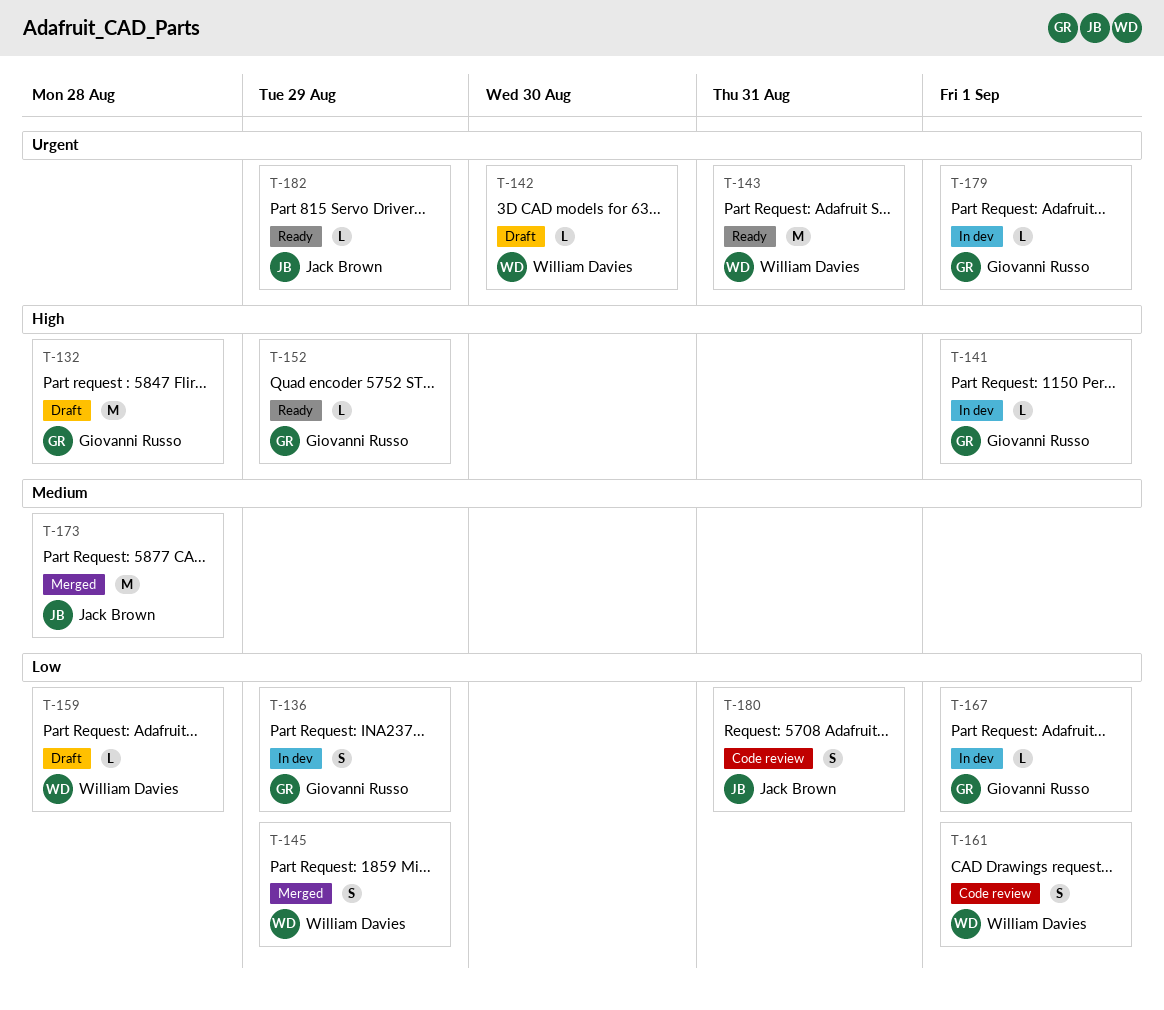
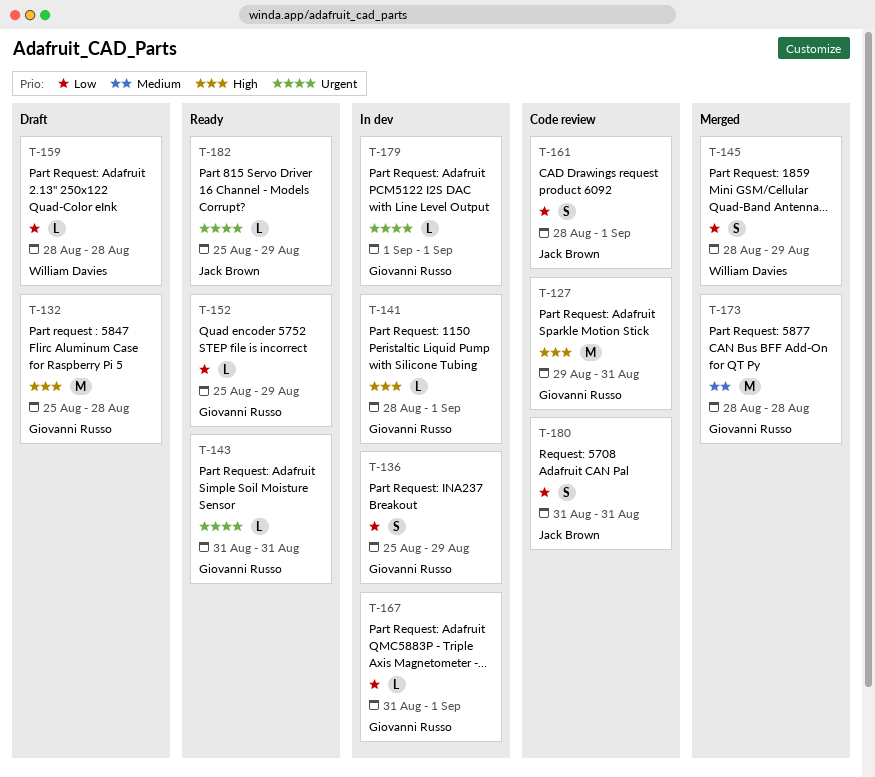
T-127: none -> present
T-142: present -> none
T-143, owner: William Davies -> Giovanni Russo
T-143, estimate: M -> L
T-152, priority: High -> Low
T-161, owner: William Davies -> Jack Brown
T-173, owner: Jack Brown -> Giovanni Russo

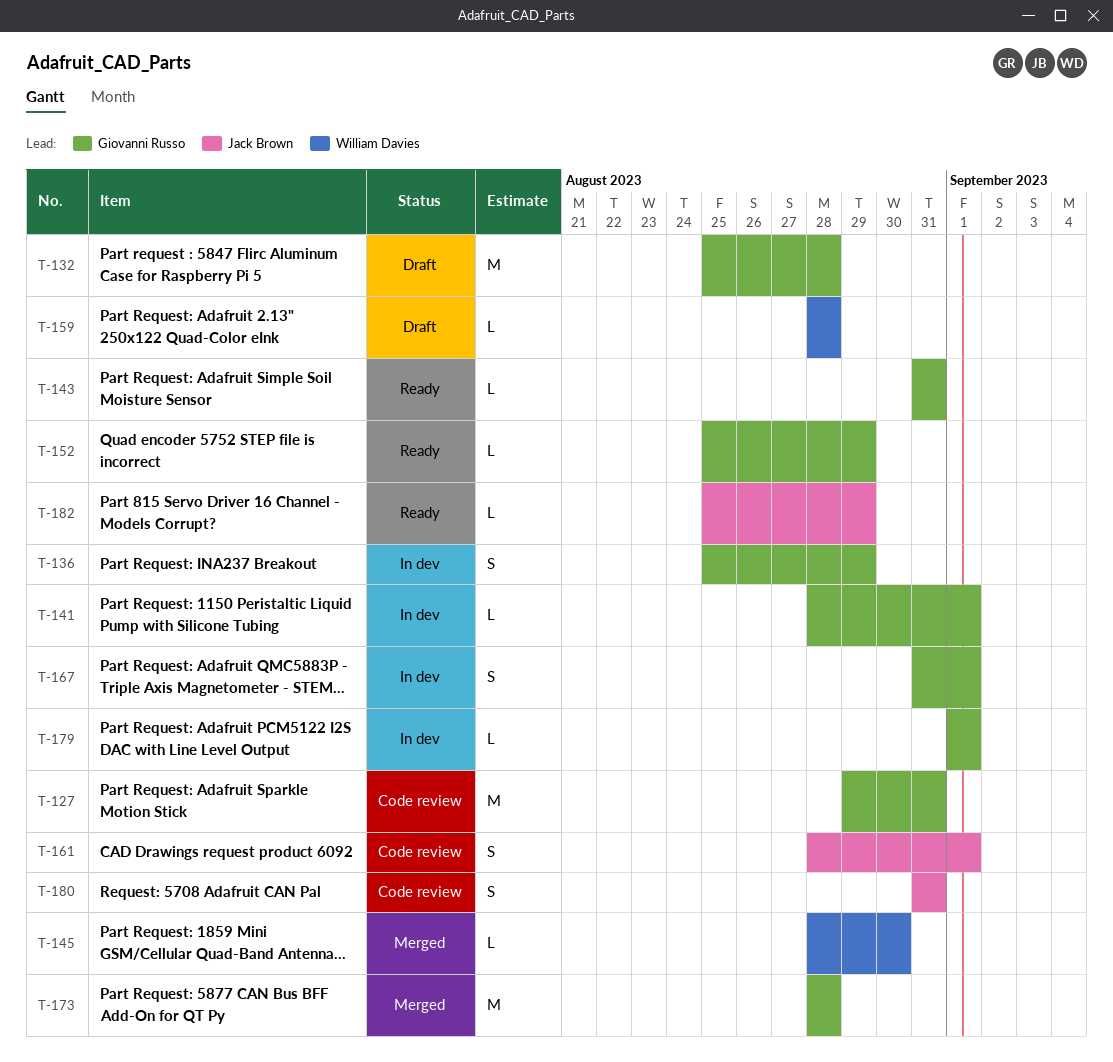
T-145, estimate: S -> L
T-145, due: Aug 29 -> Aug 30
T-167, estimate: L -> S

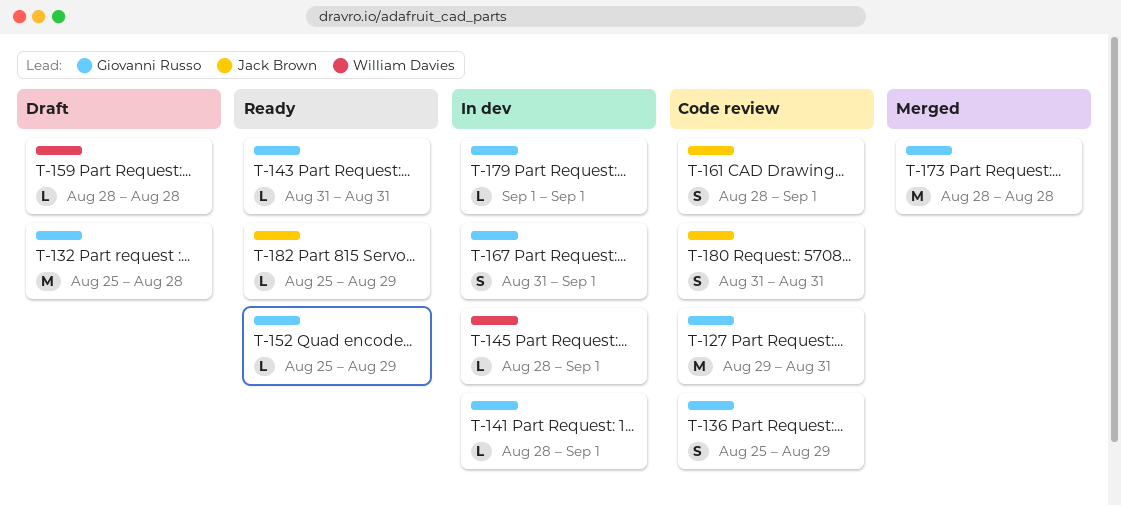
T-136, status: In dev -> Code review
T-145, status: Merged -> In dev
T-145, due: Aug 30 -> Sep 1

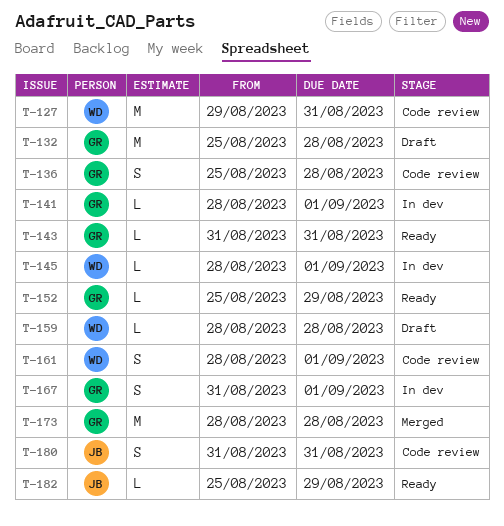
T-127, owner: Giovanni Russo -> William Davies
T-136, due: Aug 29 -> Aug 28
T-161, owner: Jack Brown -> William Davies
T-179: present -> none

